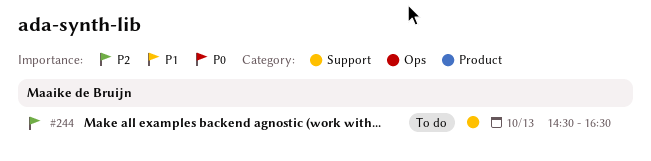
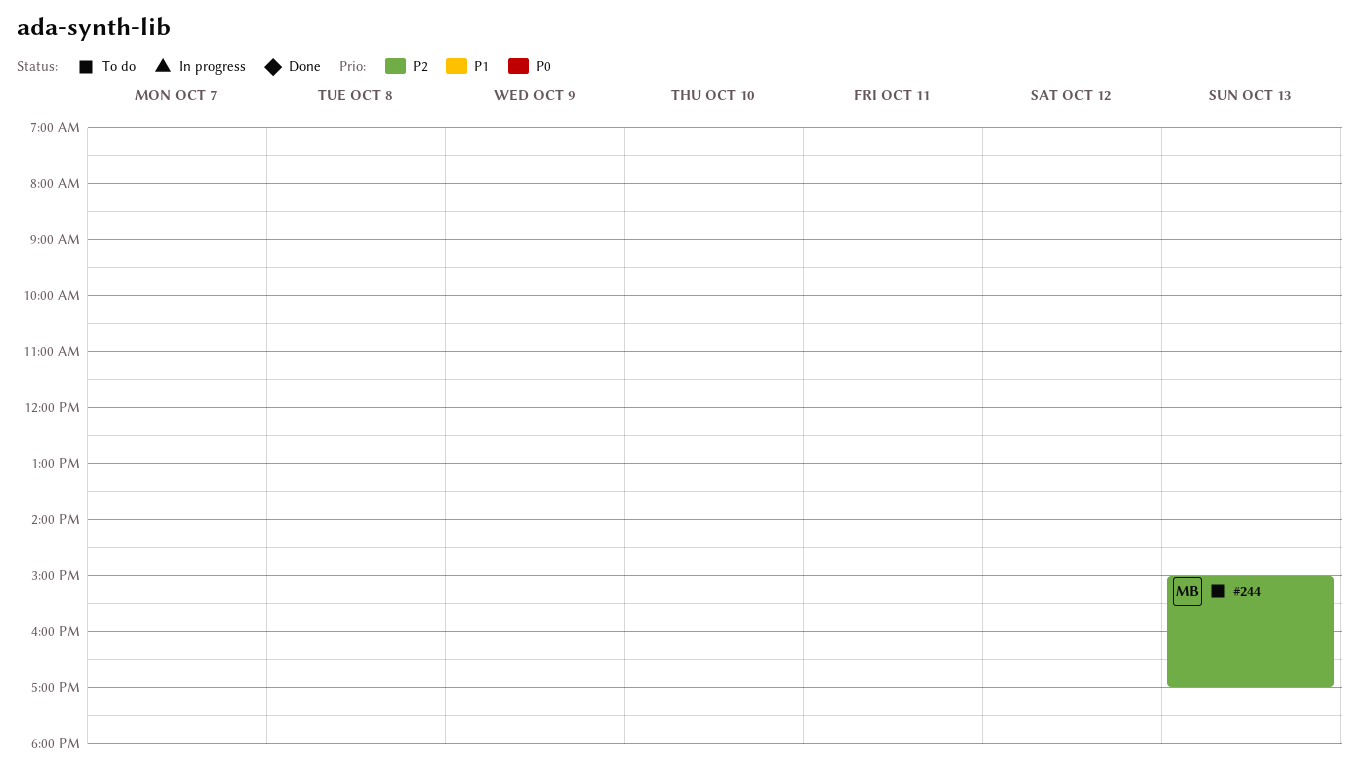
#244, begins: 14:30 -> 15:00
#244, ends: 16:30 -> 17:00

